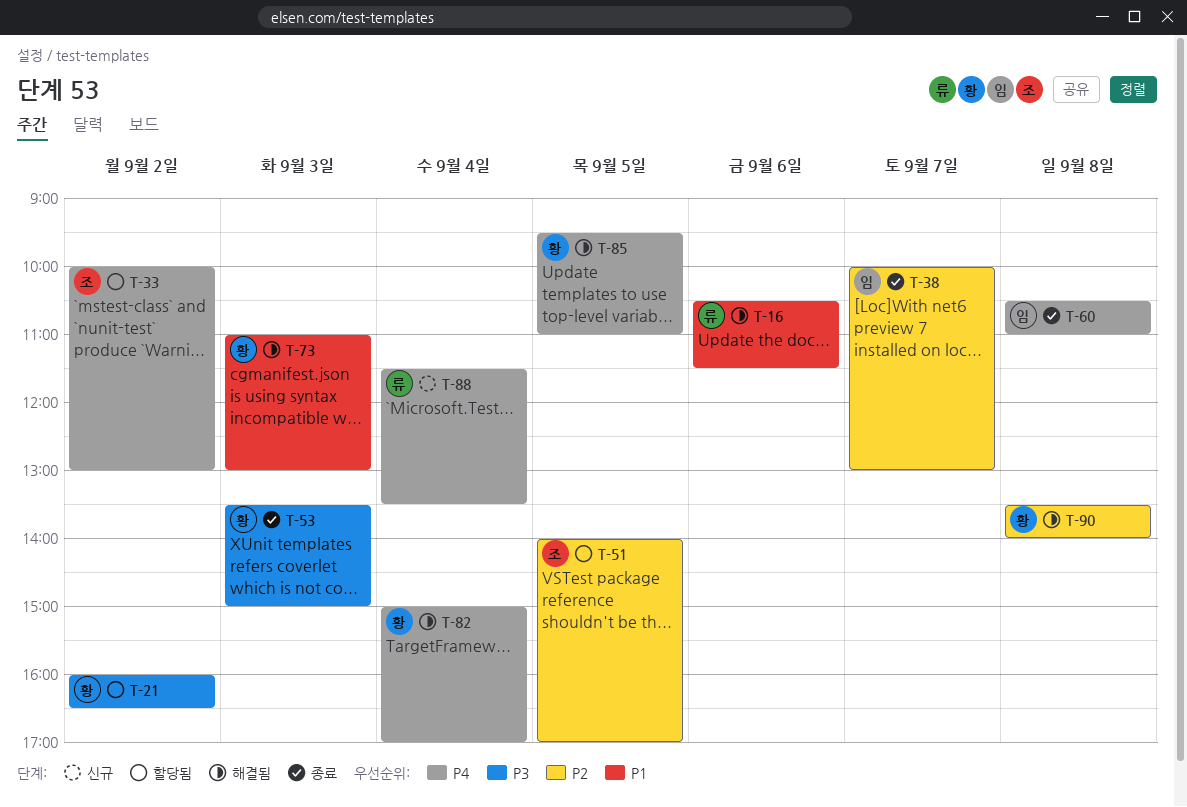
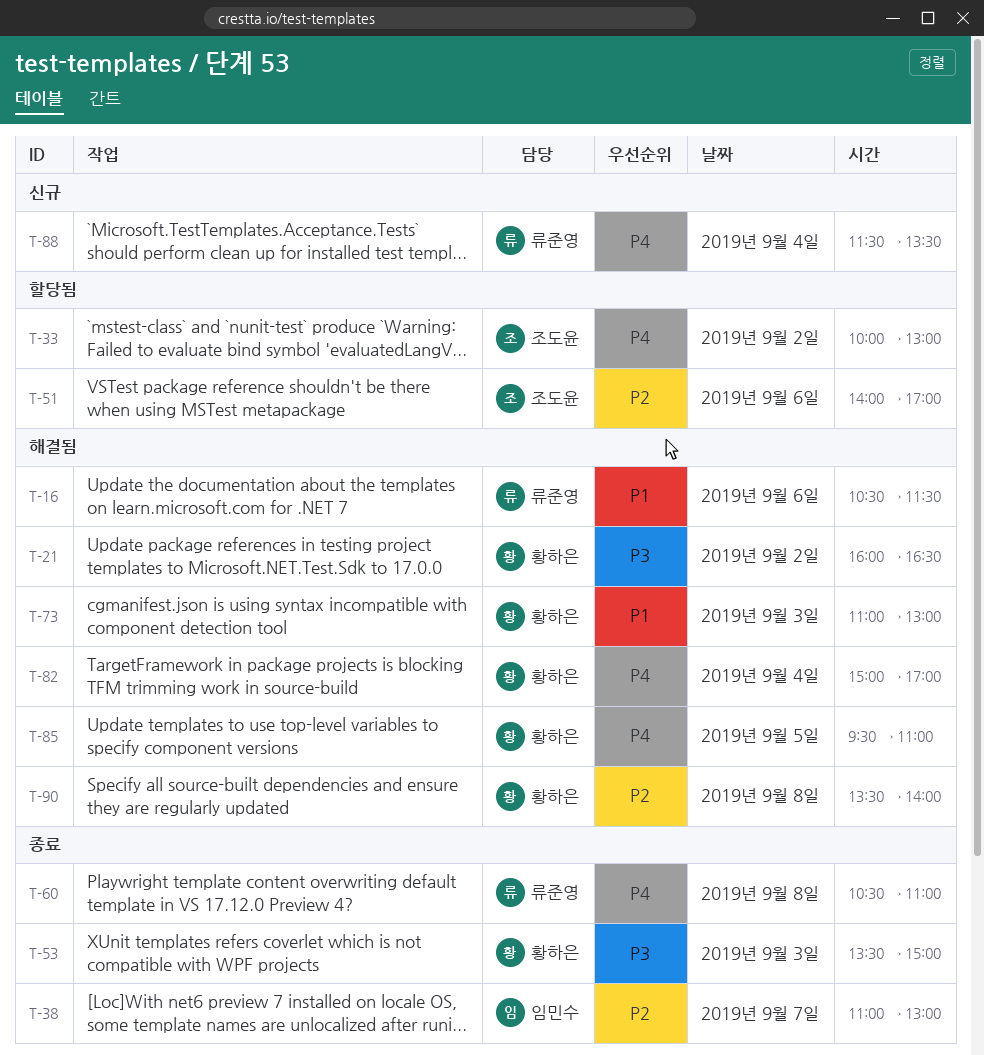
T-21, status: 할당됨 -> 해결됨
T-38, begins: 10:00 -> 11:00
T-51, day: Sep 5 -> Sep 6
T-60, owner: 임민수 -> 류준영

